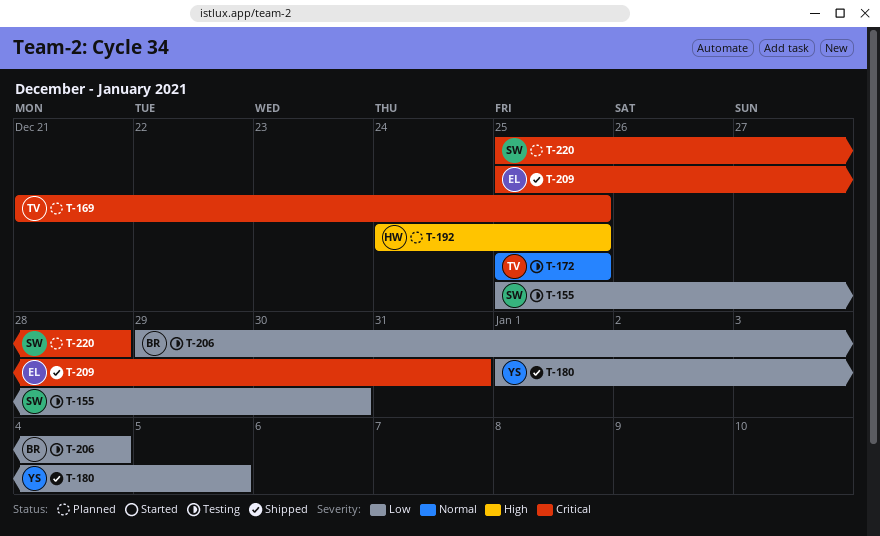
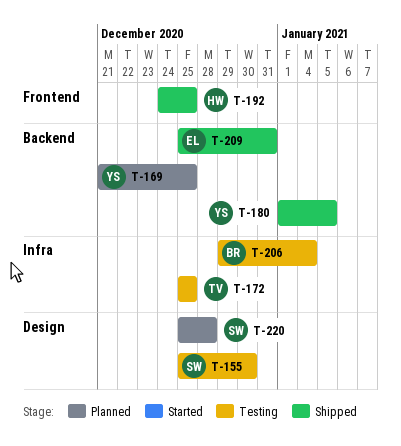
T-169, owner: TV -> YS
T-192, status: Planned -> Shipped

